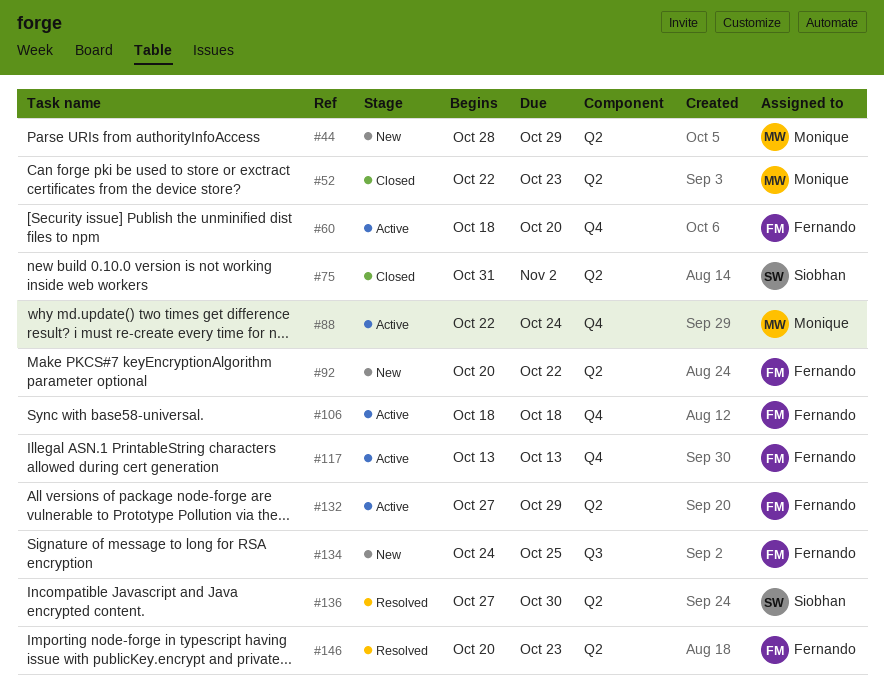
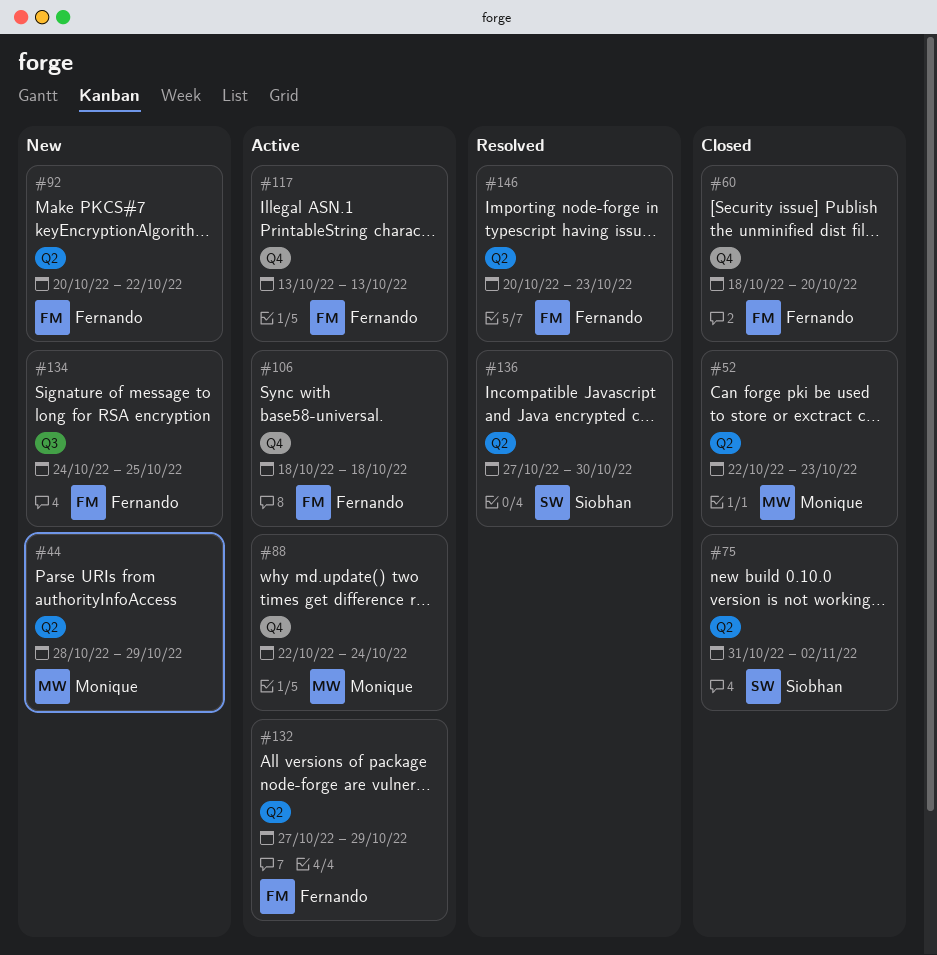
#60, status: Active -> Closed

